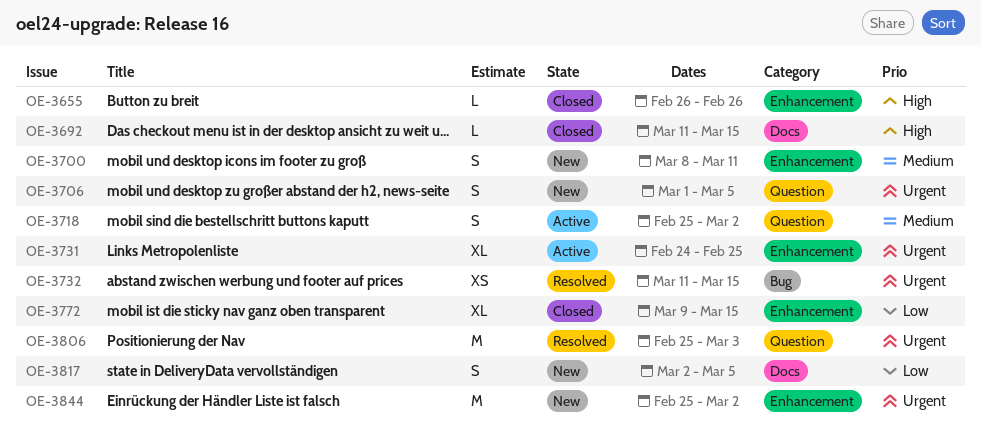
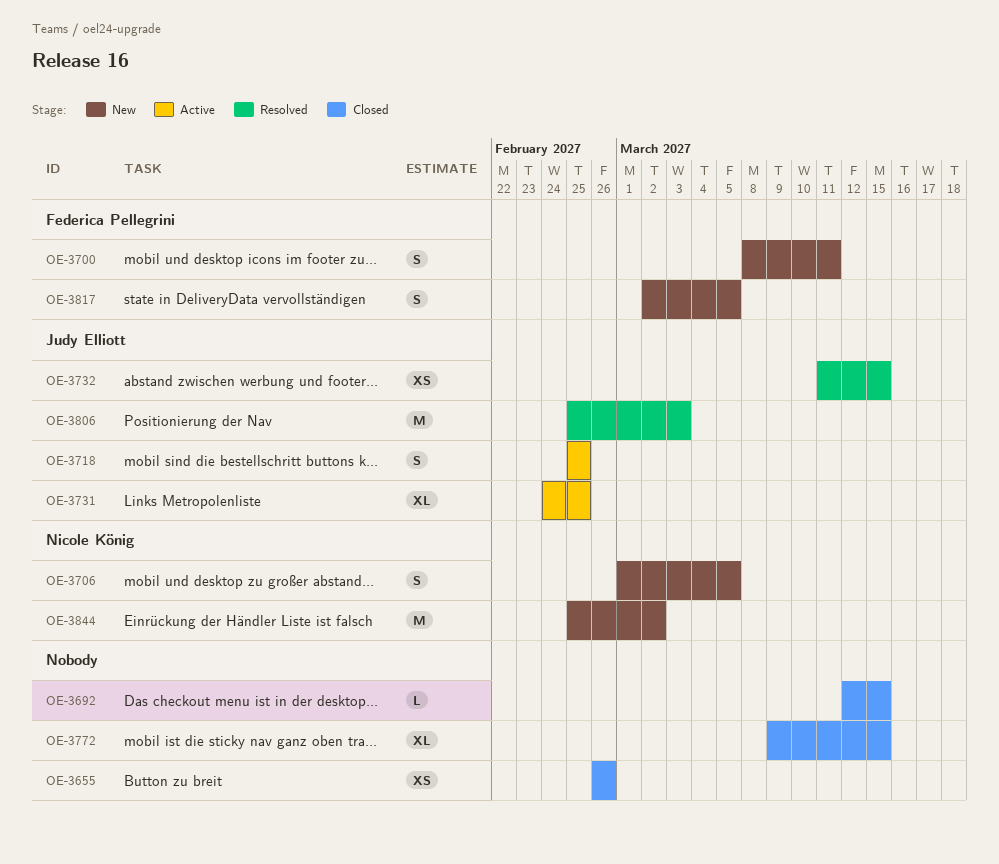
OE-3655, estimate: L -> XS
OE-3692, start: Mar 11 -> Mar 12
OE-3718, due: Mar 2 -> Feb 25

